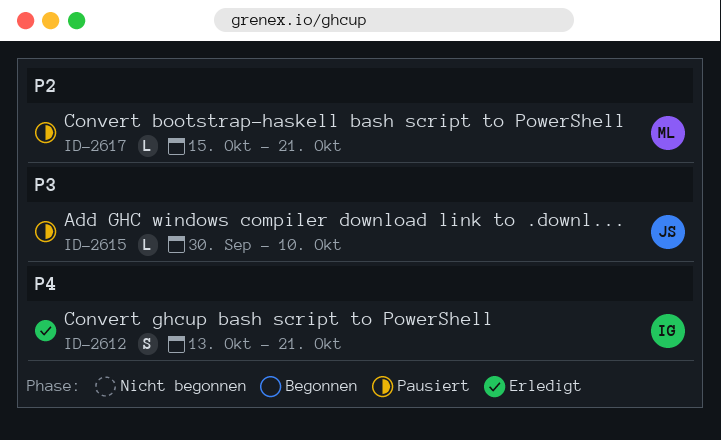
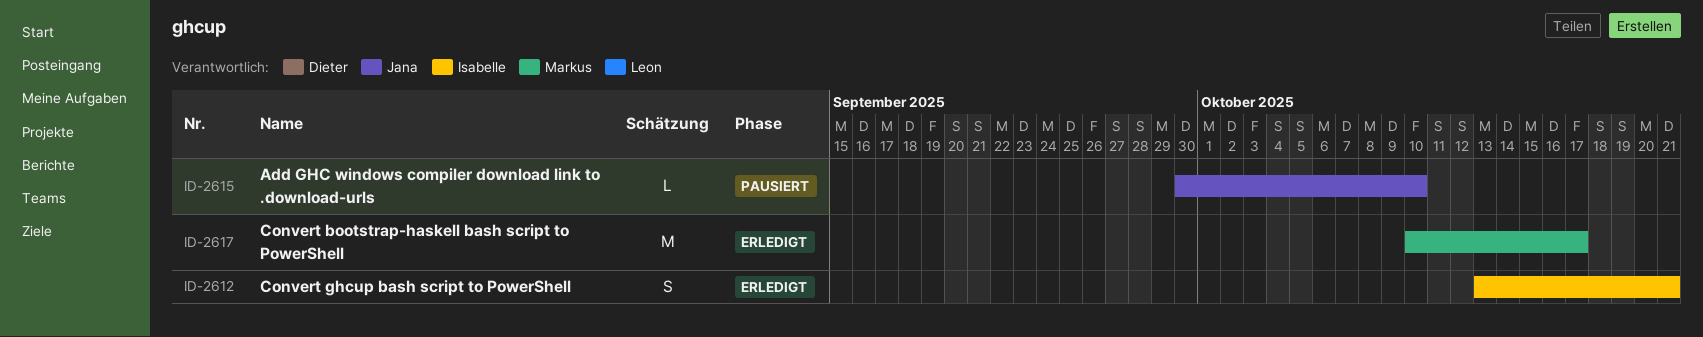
ID-2617, status: Pausiert -> Erledigt
ID-2617, estimate: L -> M
ID-2617, start: Oct 15 -> Oct 10
ID-2617, due: Oct 21 -> Oct 17

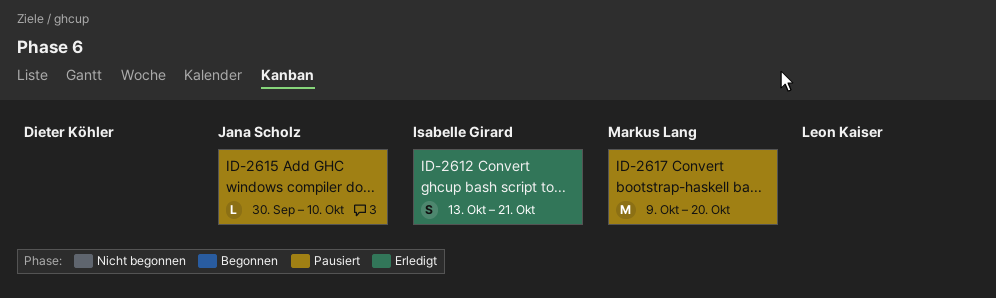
ID-2617, status: Erledigt -> Pausiert
ID-2617, start: Oct 10 -> Oct 9
ID-2617, due: Oct 17 -> Oct 20

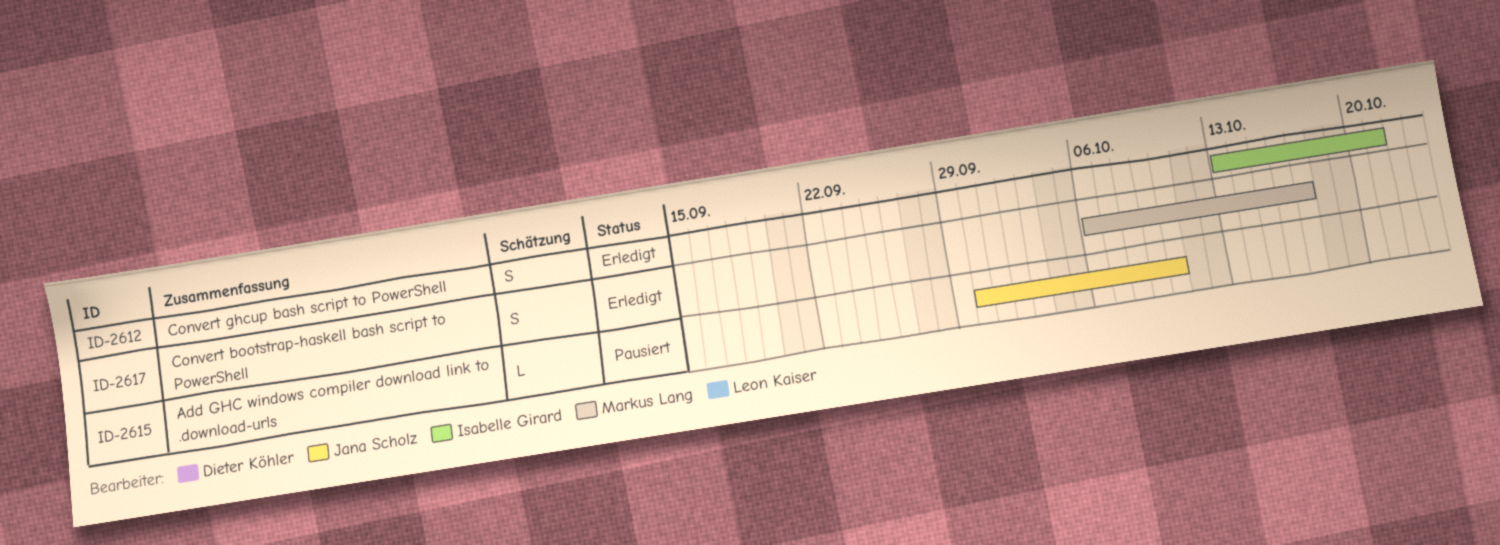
ID-2617, status: Pausiert -> Erledigt
ID-2617, estimate: M -> S
ID-2617, start: Oct 9 -> Oct 6
ID-2617, due: Oct 20 -> Oct 17

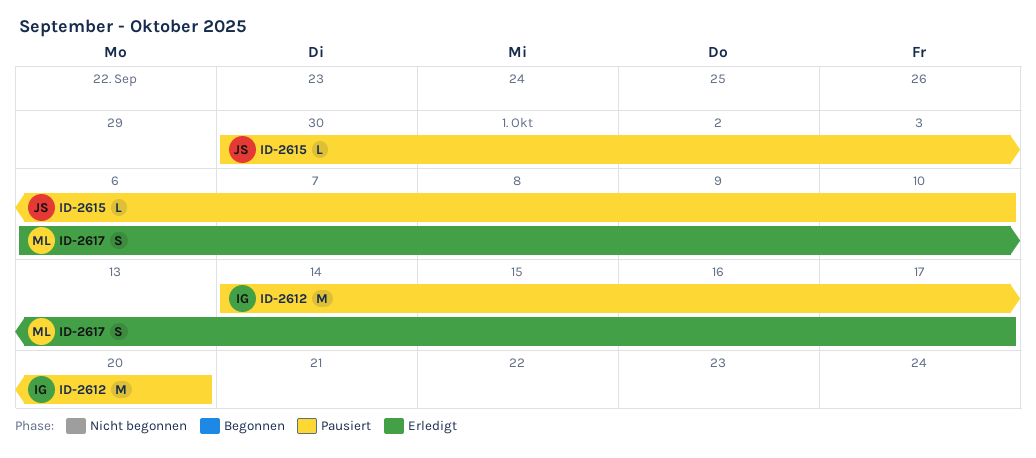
ID-2612, status: Erledigt -> Pausiert
ID-2612, estimate: S -> M
ID-2612, start: Oct 13 -> Oct 14
ID-2612, due: Oct 21 -> Oct 20

